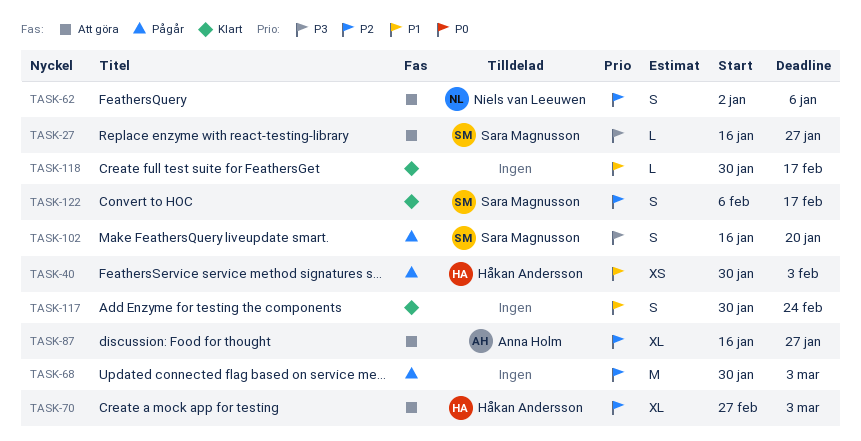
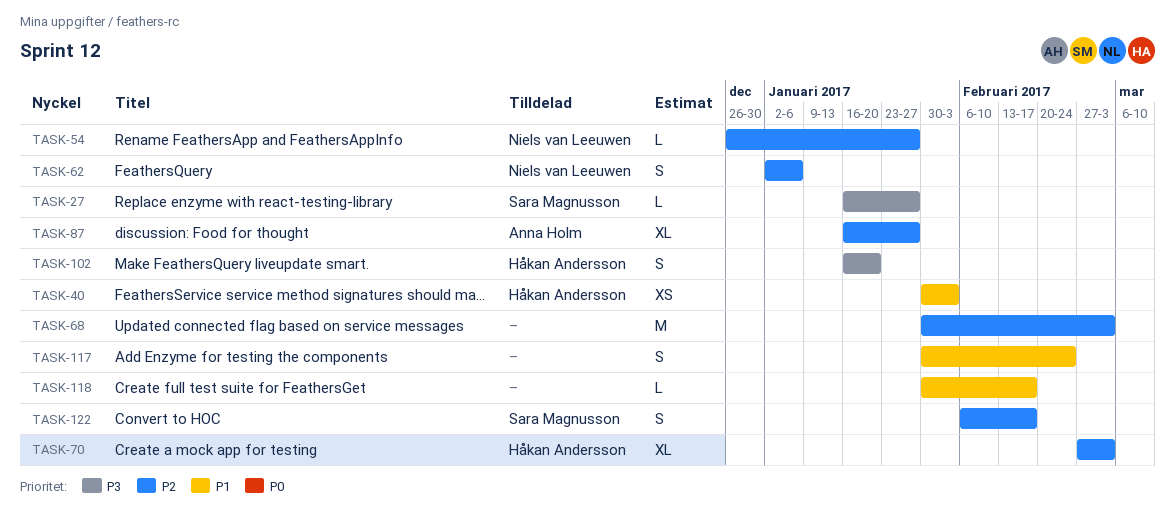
TASK-54: none -> present
TASK-102, owner: Sara Magnusson -> Håkan Andersson

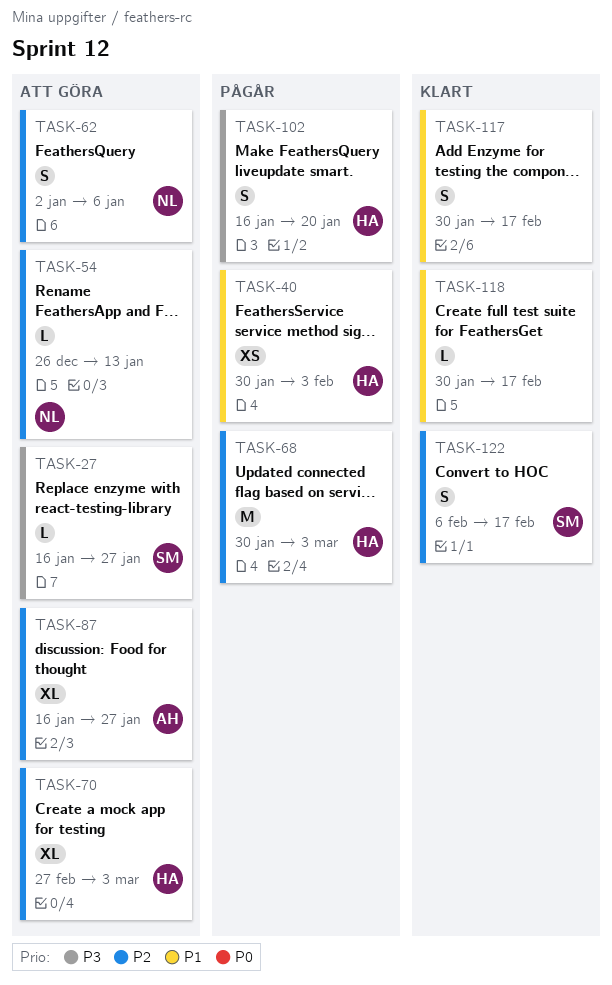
TASK-54, due: Jan 27 -> Jan 13
TASK-68, owner: none -> Håkan Andersson
TASK-117, due: Feb 24 -> Feb 17

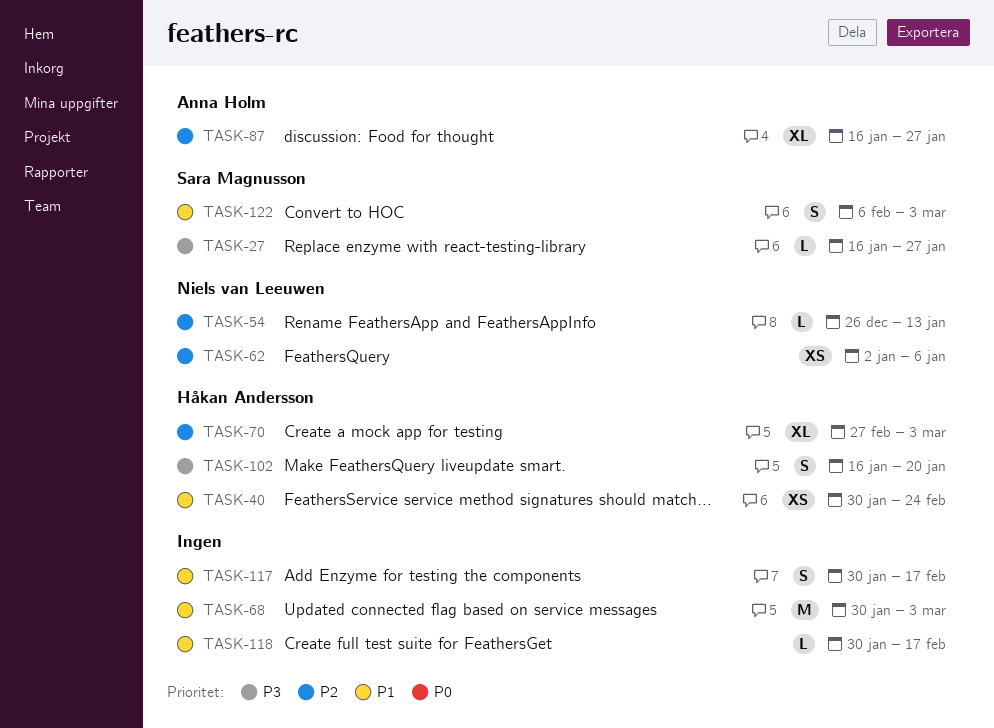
TASK-40, due: Feb 3 -> Feb 24
TASK-62, estimate: S -> XS
TASK-68, owner: Håkan Andersson -> none
TASK-68, priority: P2 -> P1
TASK-122, priority: P2 -> P1
TASK-122, due: Feb 17 -> Mar 3

